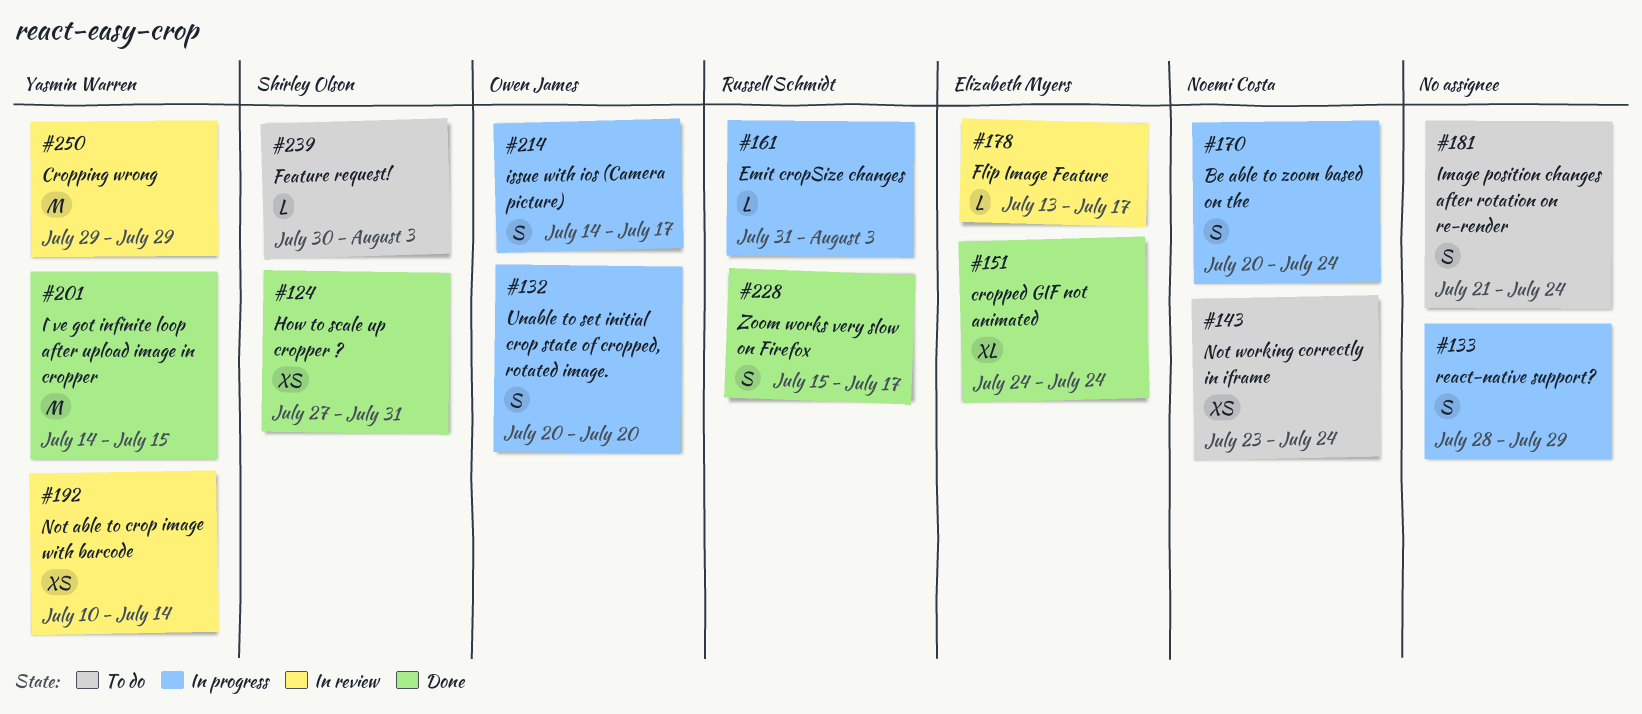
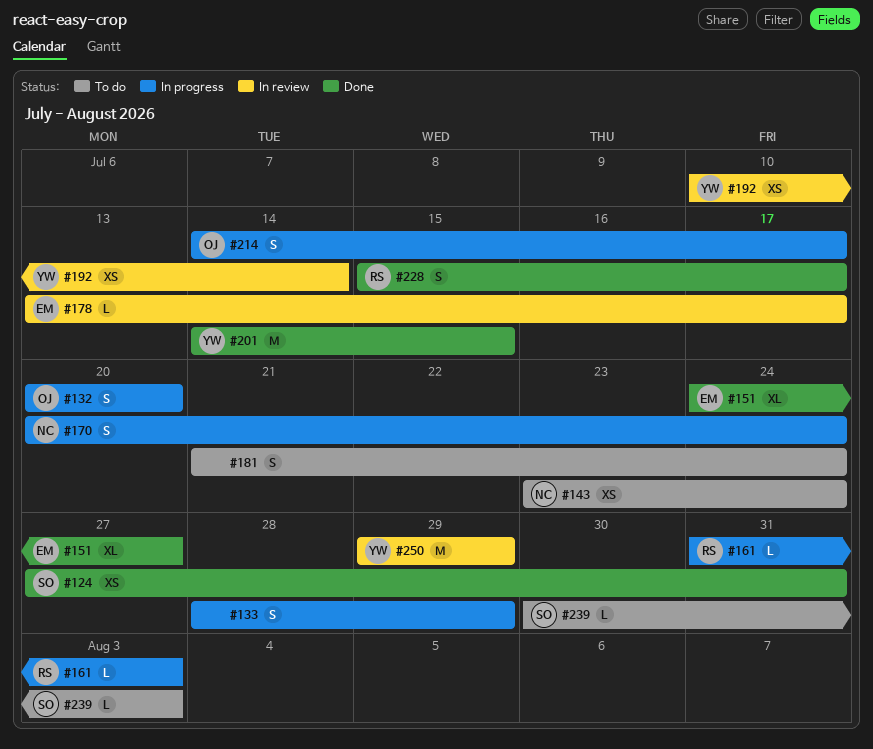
#151, due: Jul 24 -> Jul 27

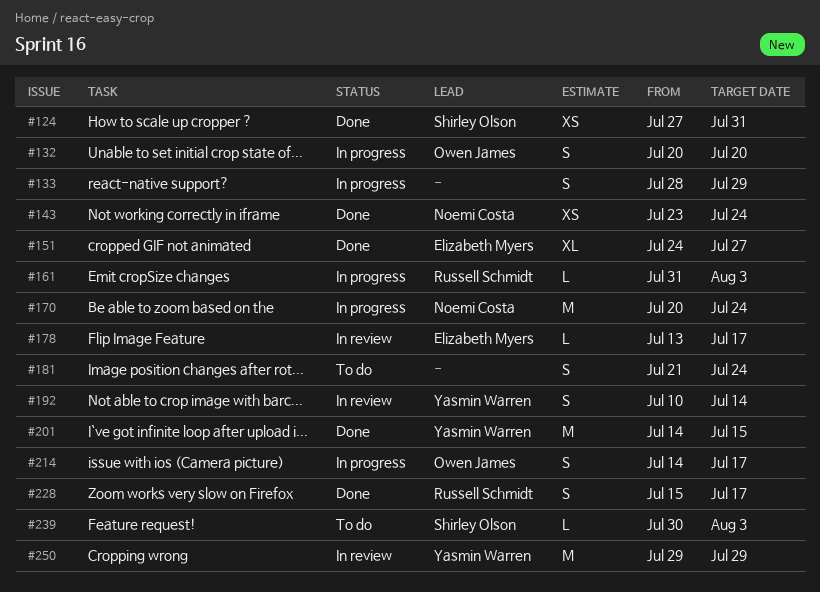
#143, status: To do -> Done
#170, estimate: S -> M
#192, estimate: XS -> S

